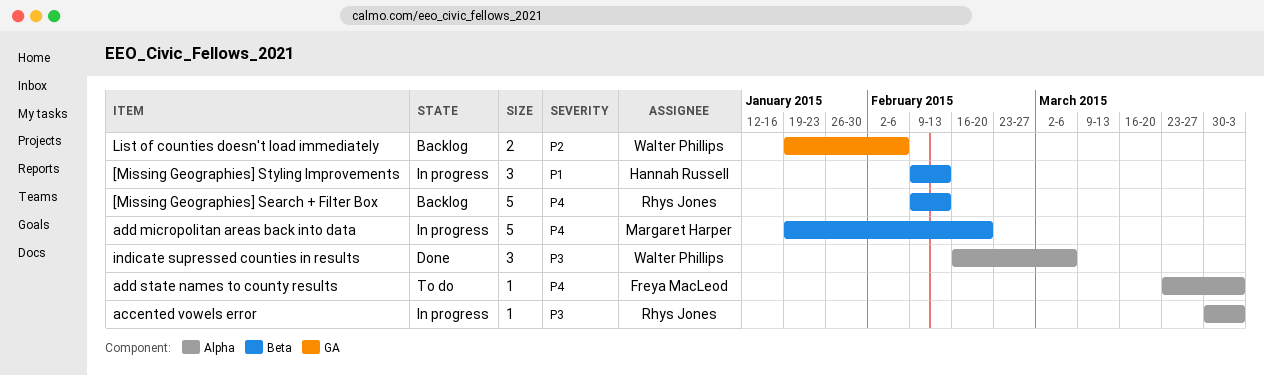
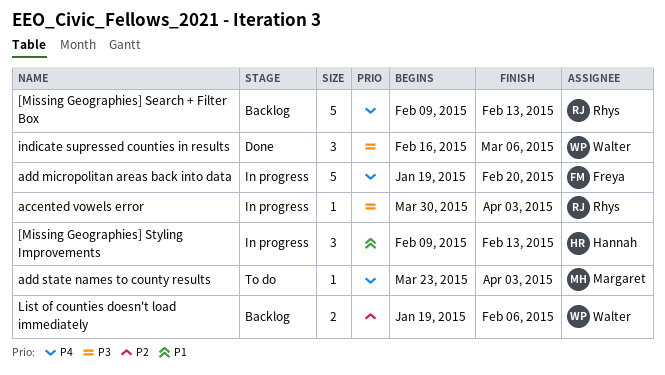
add micropolitan areas back into data, owner: Margaret Harper -> Freya MacLeod
add state names to county results, owner: Freya MacLeod -> Margaret Harper

